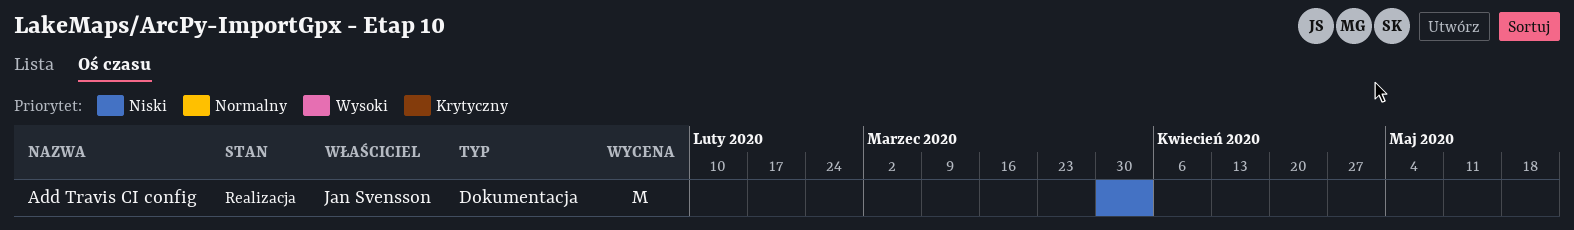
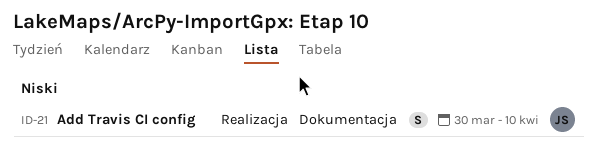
Add Travis CI config, estimate: M -> S
Add Travis CI config, due: Apr 3 -> Apr 10

